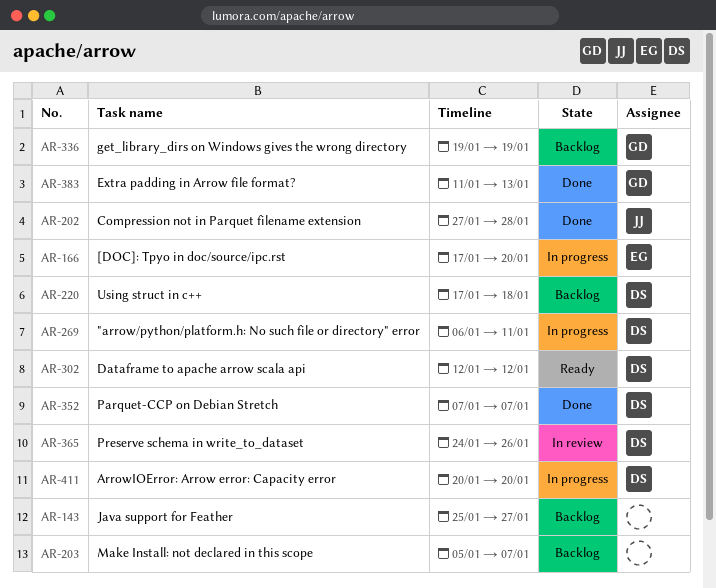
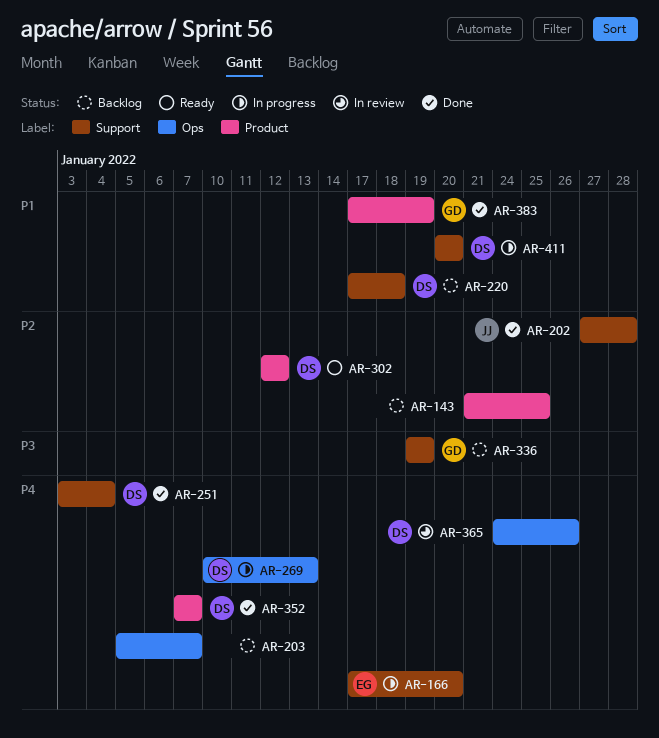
AR-143, start: Jan 25 -> Jan 21
AR-143, due: Jan 27 -> Jan 25
AR-251: none -> present
AR-269, start: Jan 6 -> Jan 10
AR-269, due: Jan 11 -> Jan 13
AR-383, start: Jan 11 -> Jan 17
AR-383, due: Jan 13 -> Jan 19

